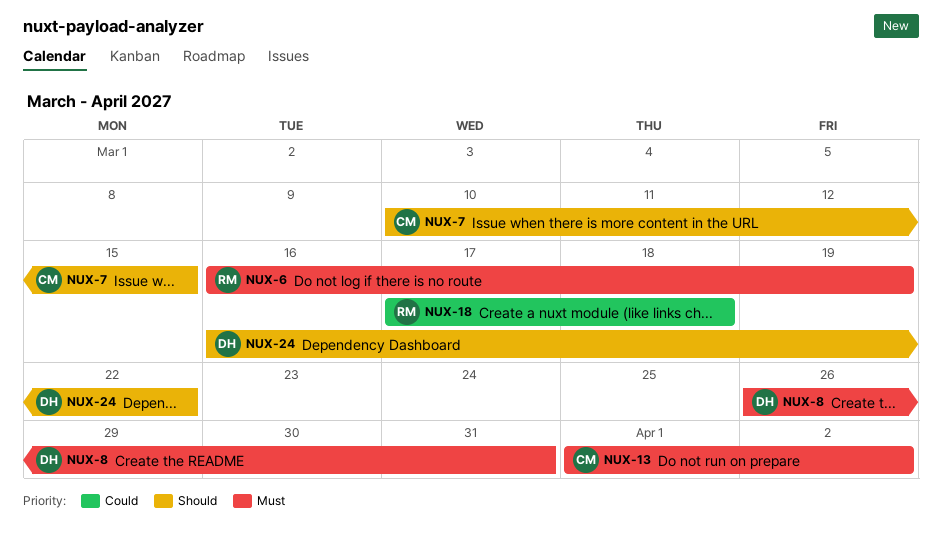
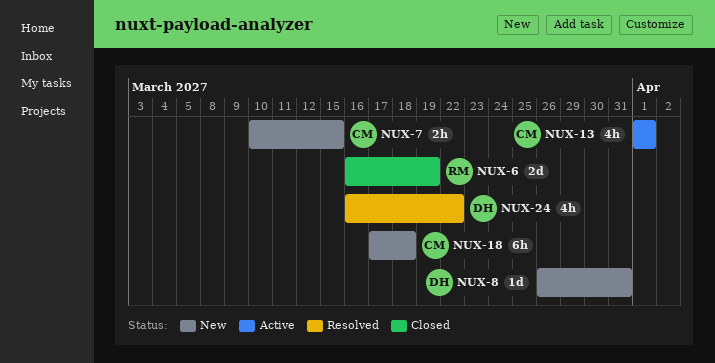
NUX-13, due: Apr 2 -> Apr 1
NUX-18, owner: RM -> CM

